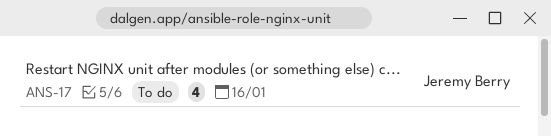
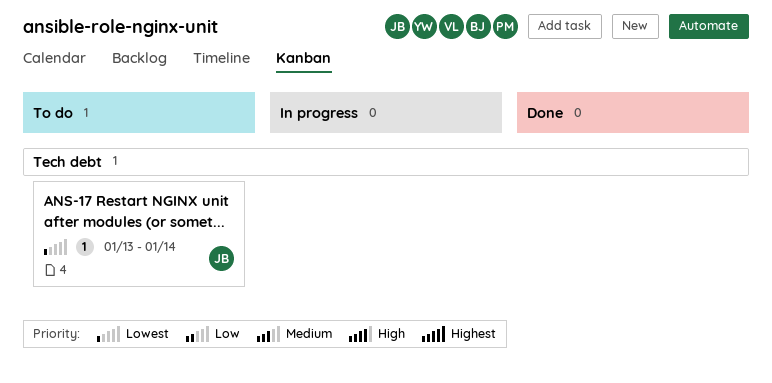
ANS-17, estimate: 4 -> 1
ANS-17, due: Jan 16 -> Jan 14

